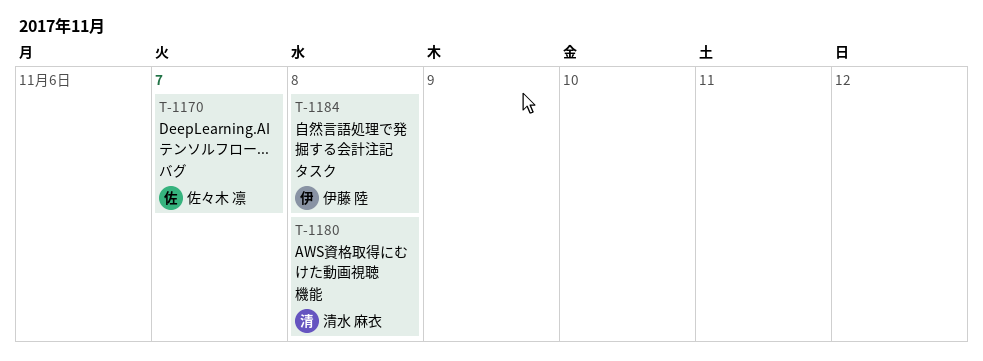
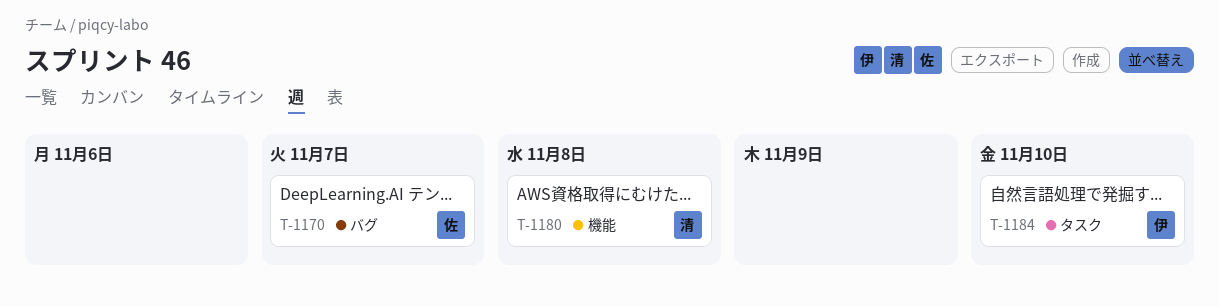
T-1184, due: Nov 8 -> Nov 10

